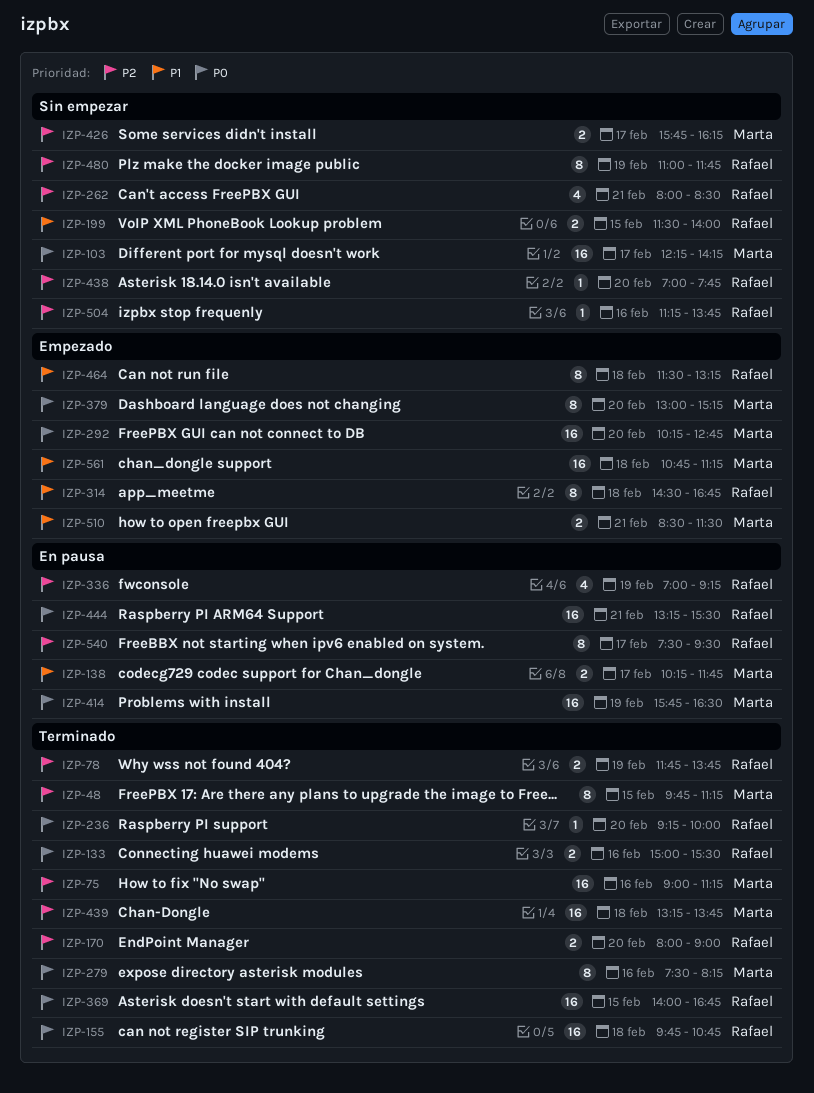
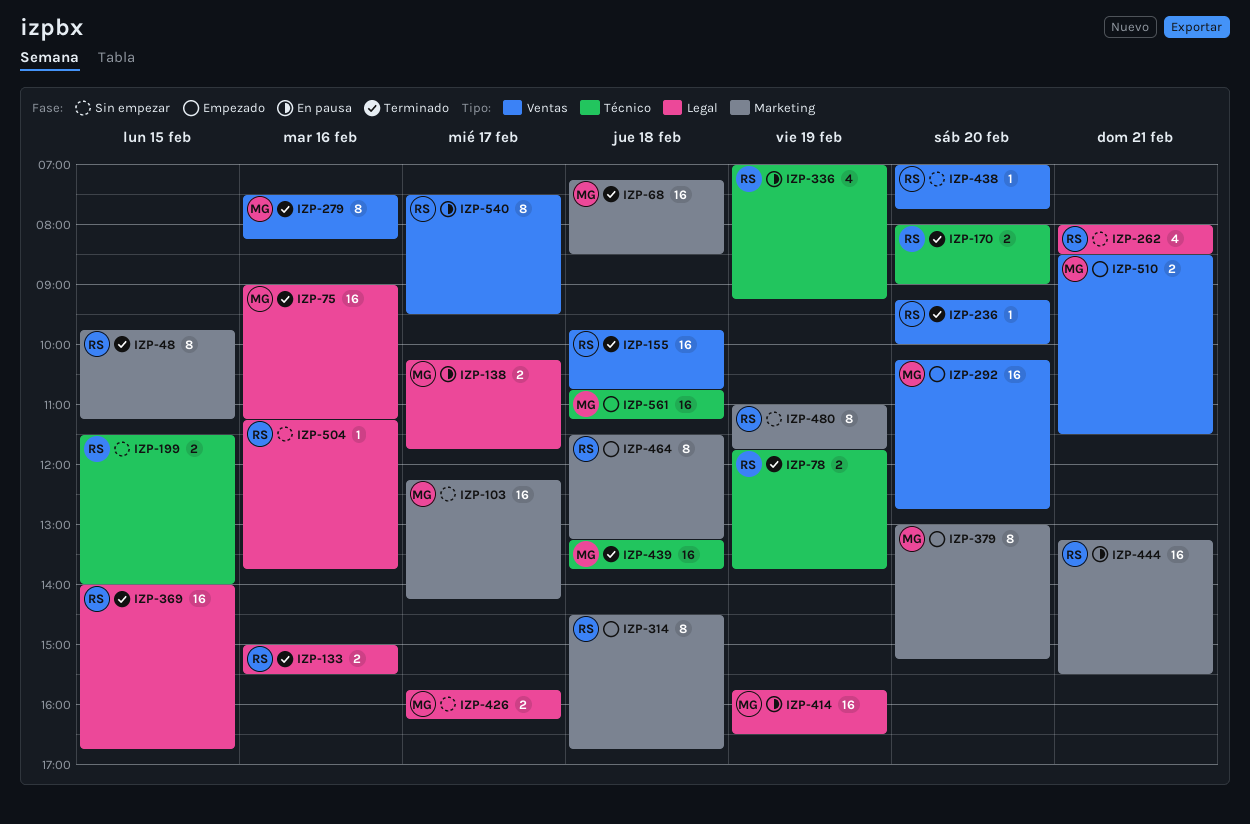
IZP-48, owner: Marta -> Rafael
IZP-68: none -> present

